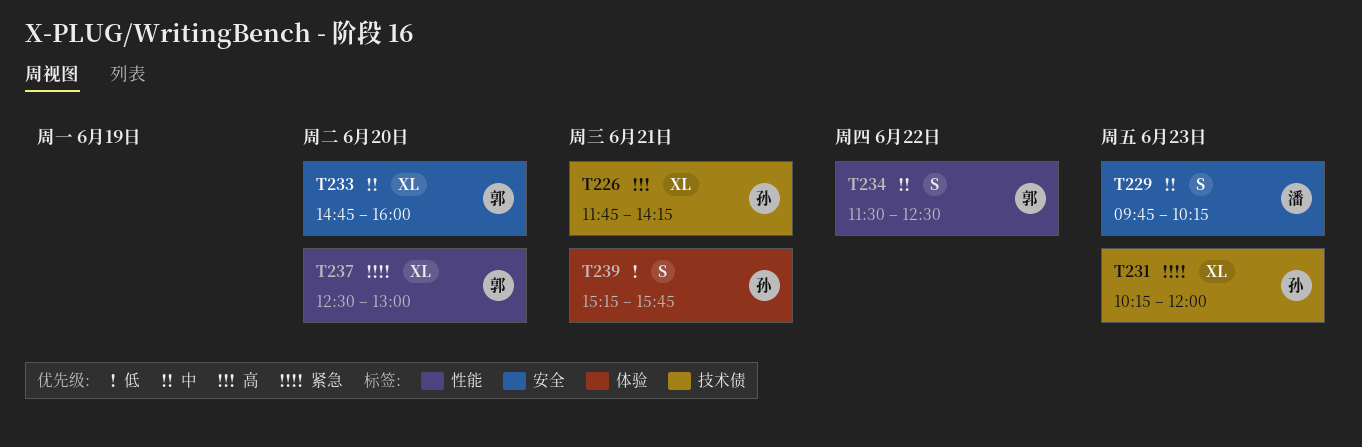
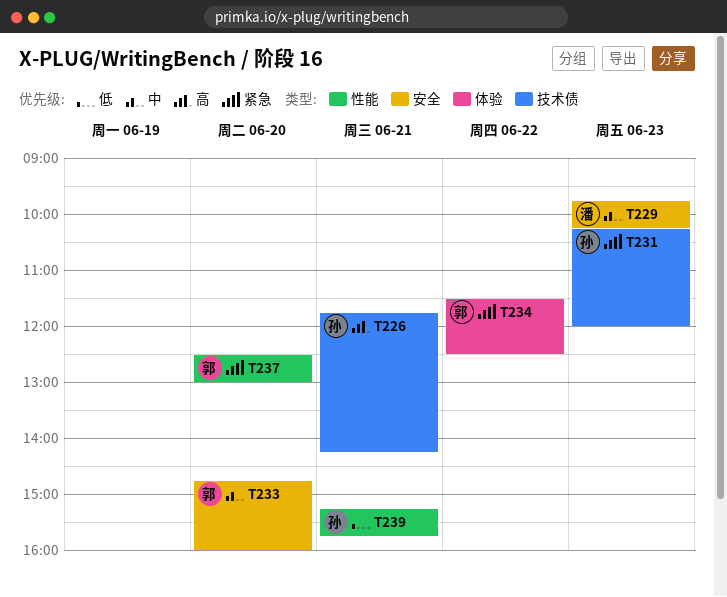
T234, priority: 中 -> 紧急
T234, label: 性能 -> 体验
T239, label: 体验 -> 性能

